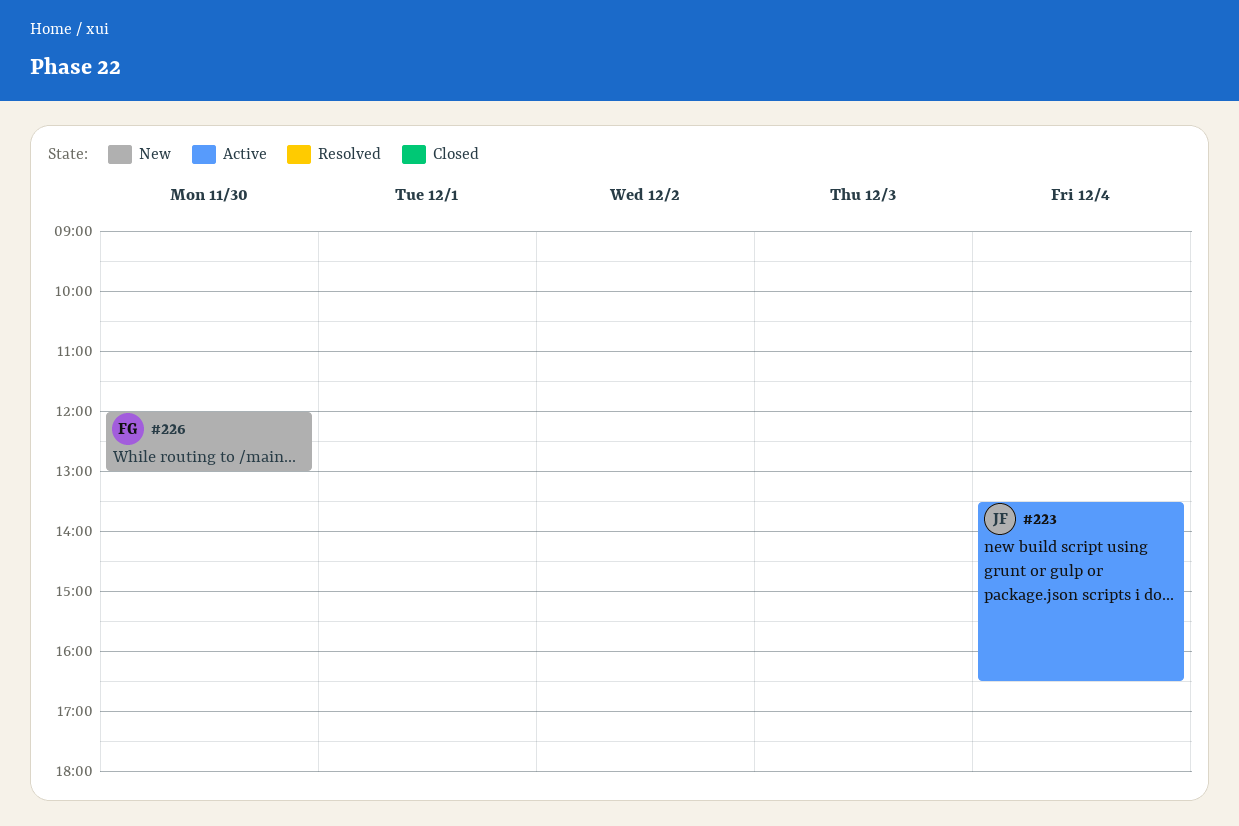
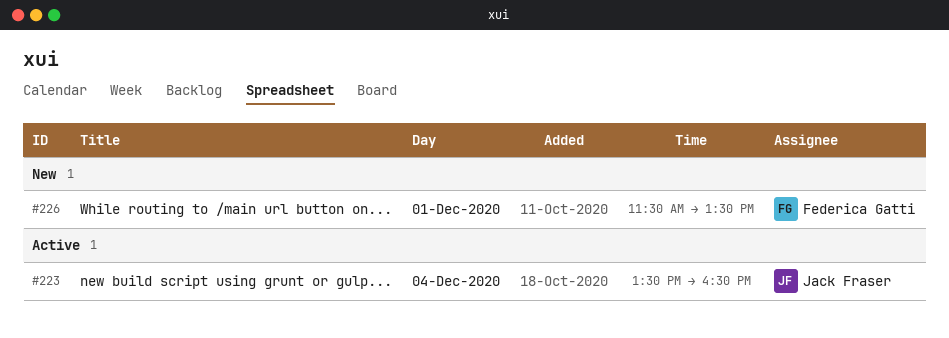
#226, day: Nov 30 -> Dec 1
#226, begins: 12:00 -> 11:30
#226, ends: 13:00 -> 13:30

